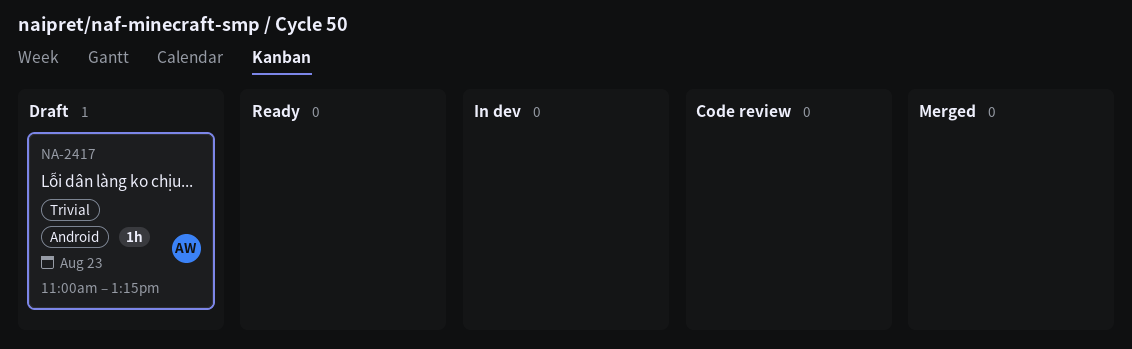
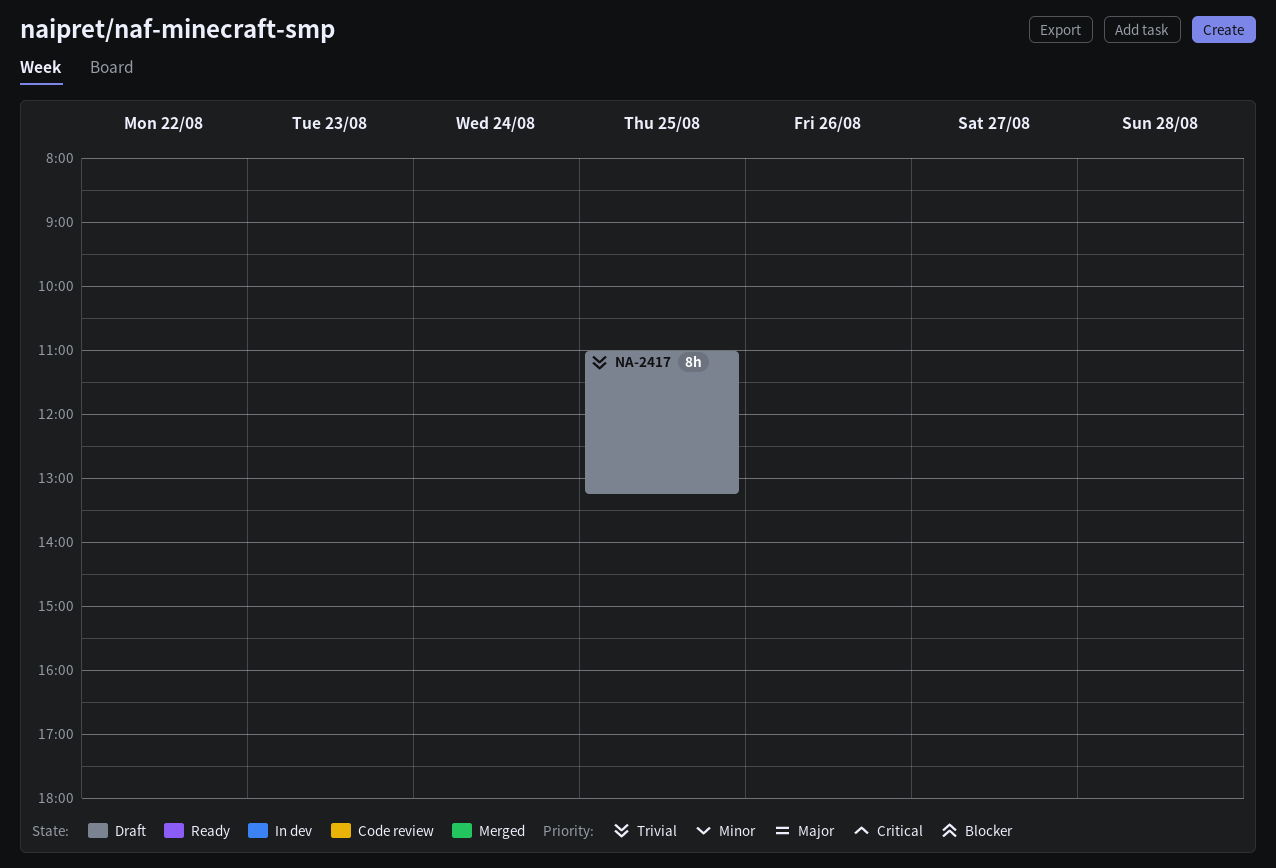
NA-2417, estimate: 1h -> 8h
NA-2417, day: Aug 23 -> Aug 25

